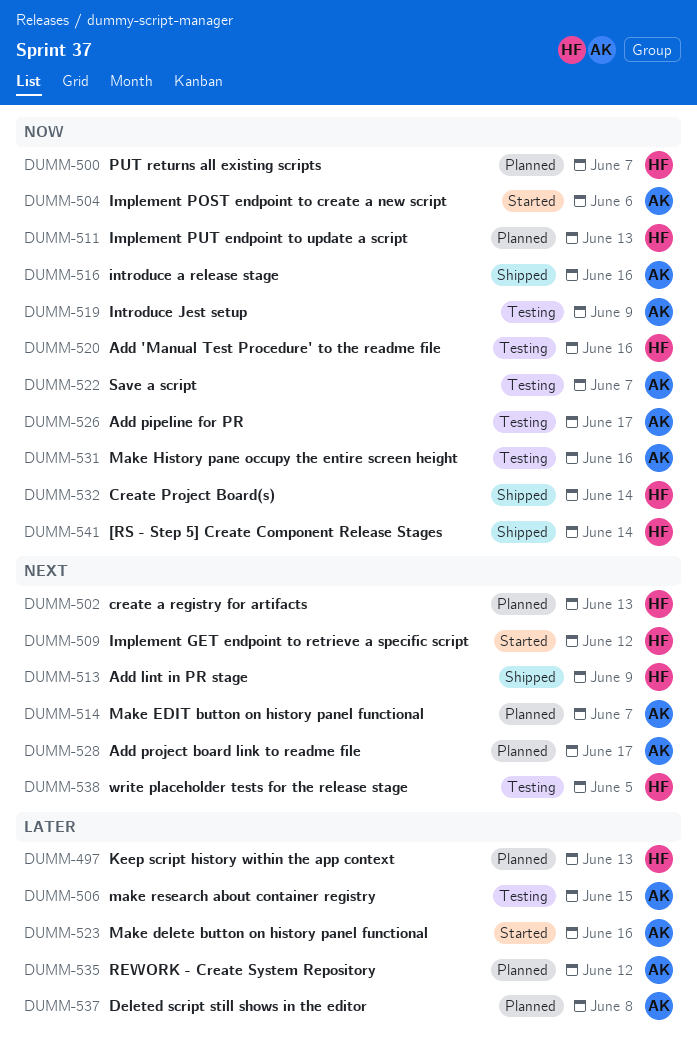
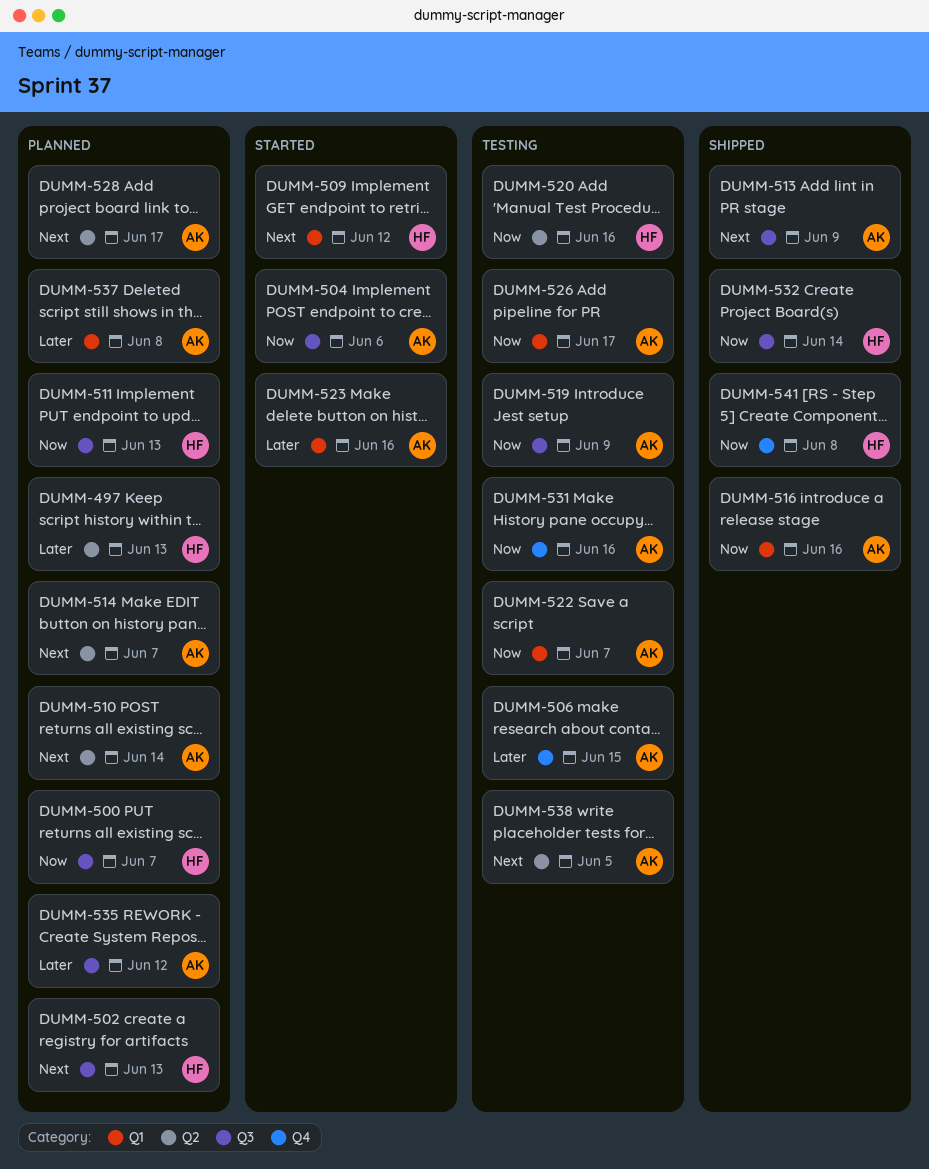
DUMM-510: none -> present
DUMM-513, owner: HF -> AK
DUMM-538, owner: HF -> AK
DUMM-541, due: Jun 14 -> Jun 8

